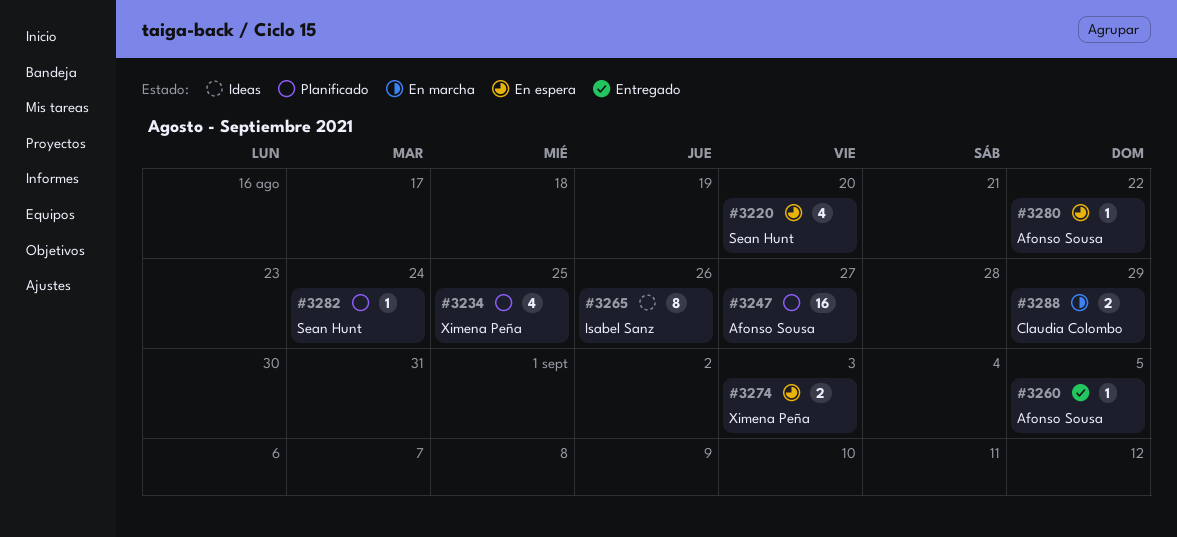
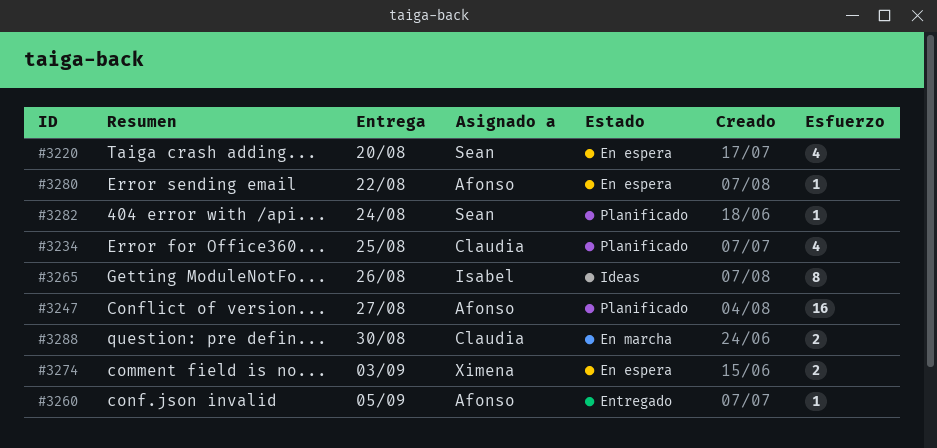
#3234, owner: Ximena Peña -> Claudia Colombo
#3288, due: Aug 29 -> Aug 30

